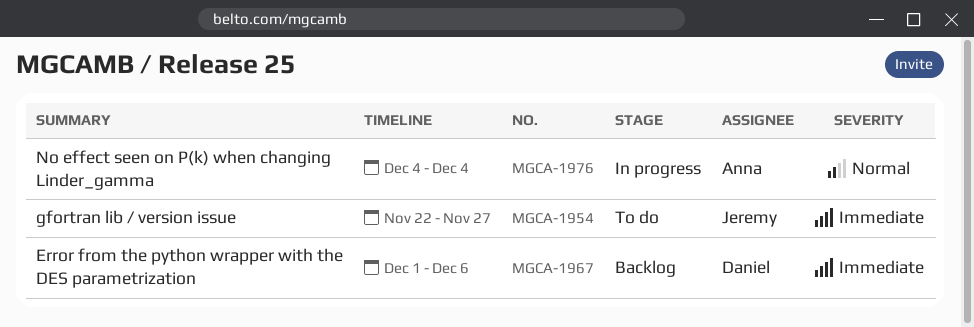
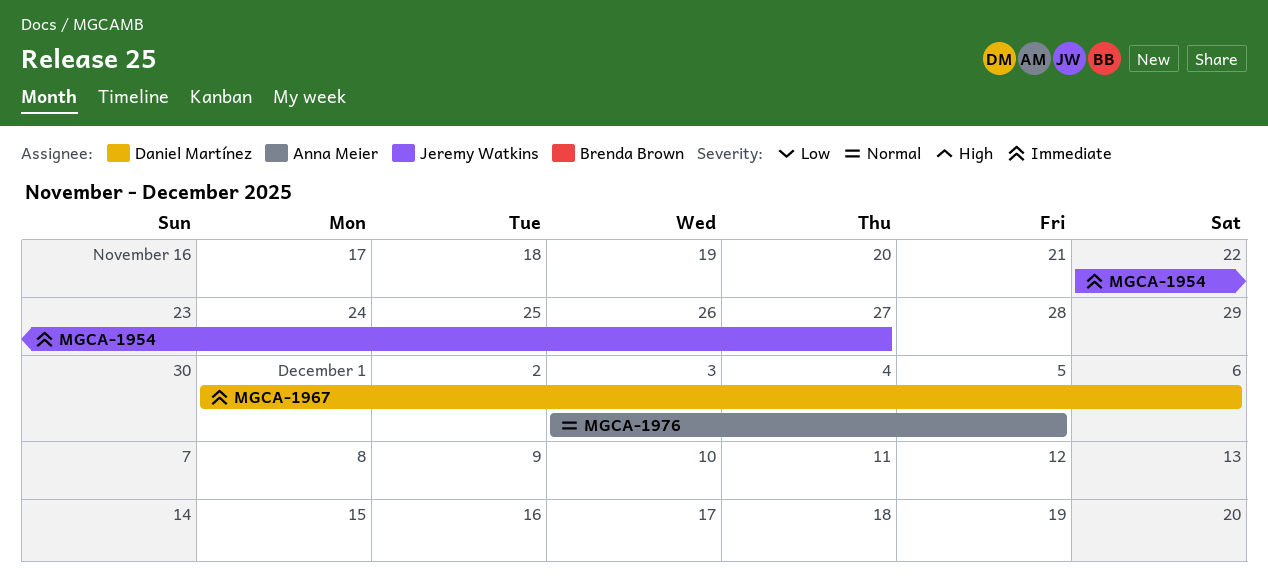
MGCA-1976, start: Dec 4 -> Dec 3
MGCA-1976, due: Dec 4 -> Dec 5

